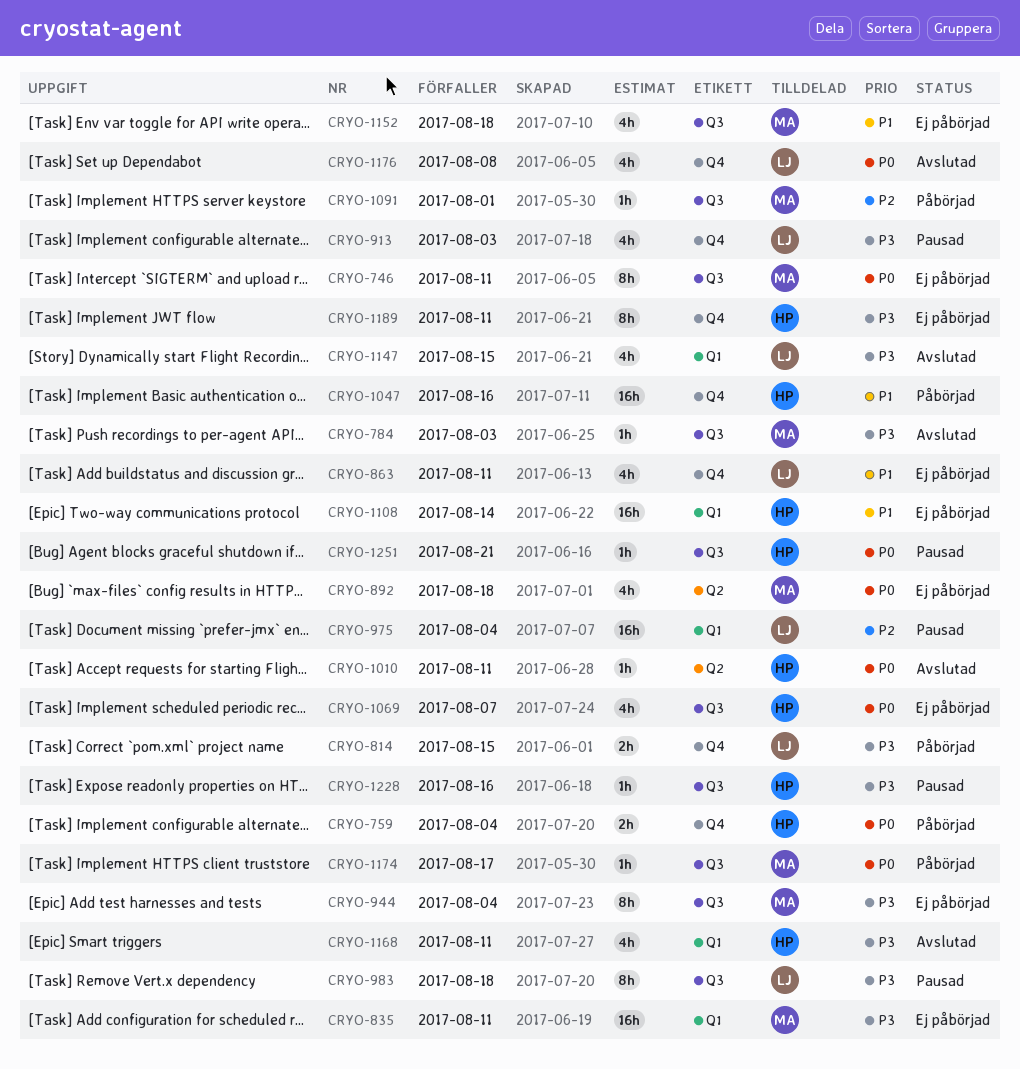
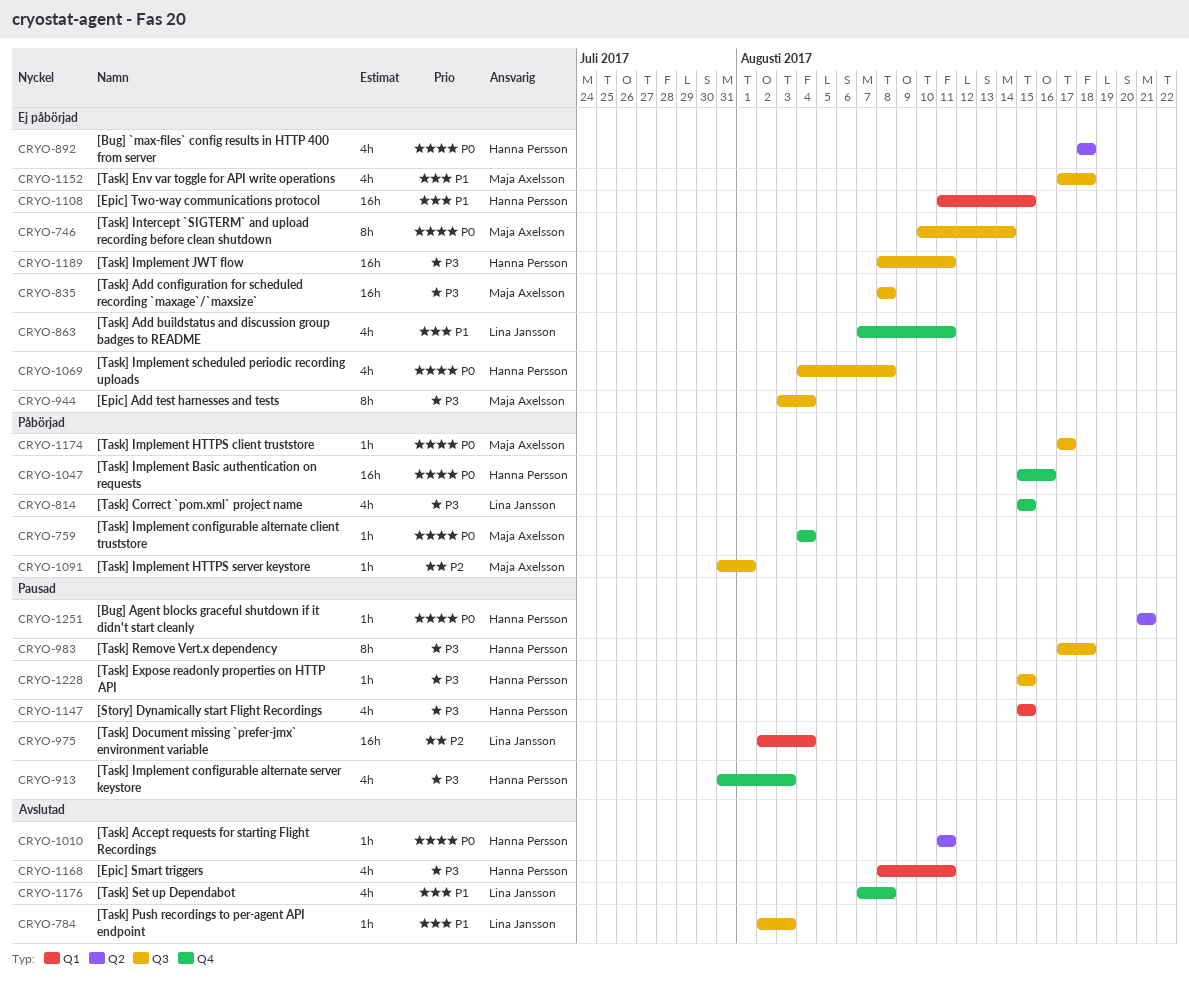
CRYO-746, due: Aug 11 -> Aug 14
CRYO-759, owner: Hanna Persson -> Maja Axelsson
CRYO-759, estimate: 2h -> 1h
CRYO-784, owner: Maja Axelsson -> Lina Jansson
CRYO-784, priority: P3 -> P1
CRYO-814, estimate: 2h -> 4h
CRYO-835, label: Q1 -> Q3
CRYO-835, due: Aug 11 -> Aug 8
CRYO-892, owner: Maja Axelsson -> Hanna Persson
CRYO-913, owner: Lina Jansson -> Hanna Persson
CRYO-983, owner: Lina Jansson -> Hanna Persson
CRYO-1047, priority: P1 -> P0
CRYO-1069, due: Aug 7 -> Aug 8
CRYO-1108, due: Aug 14 -> Aug 15
CRYO-1147, status: Avslutad -> Pausad
CRYO-1147, owner: Lina Jansson -> Hanna Persson
CRYO-1176, priority: P0 -> P1
CRYO-1189, label: Q4 -> Q3
CRYO-1189, estimate: 8h -> 16h
CRYO-1228, due: Aug 16 -> Aug 15
CRYO-1251, label: Q3 -> Q2

